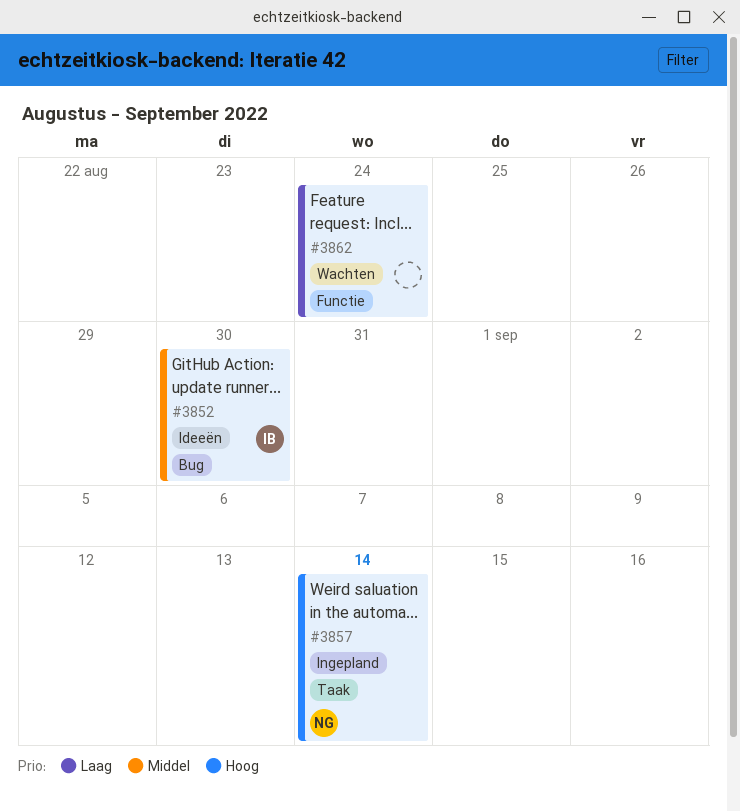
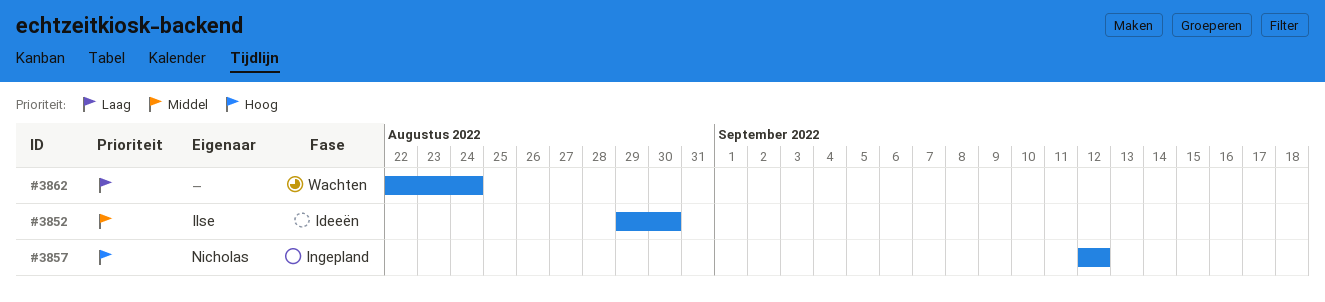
#3857, due: Sep 14 -> Sep 12

